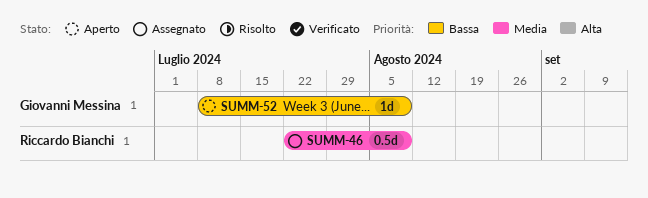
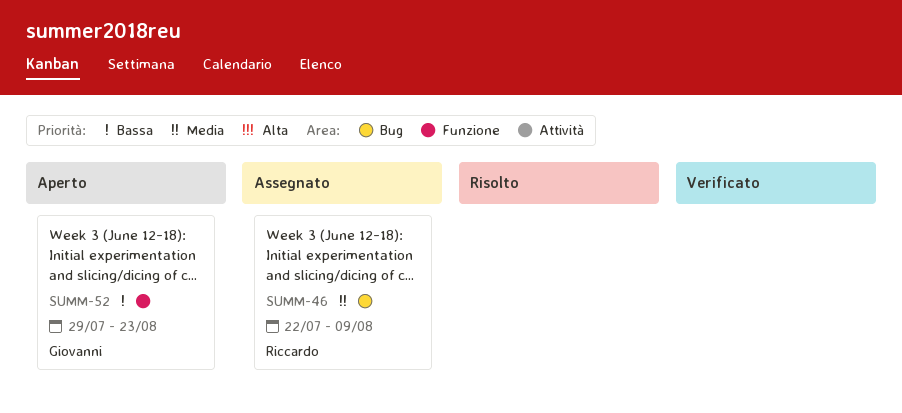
SUMM-52, start: Jul 8 -> Jul 29
SUMM-52, due: Aug 9 -> Aug 23

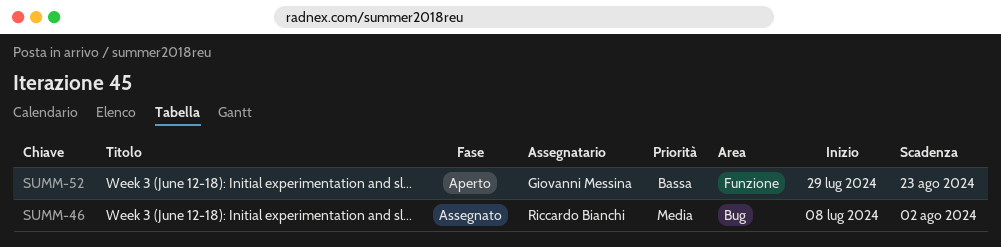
SUMM-46, start: Jul 22 -> Jul 8
SUMM-46, due: Aug 9 -> Aug 2

